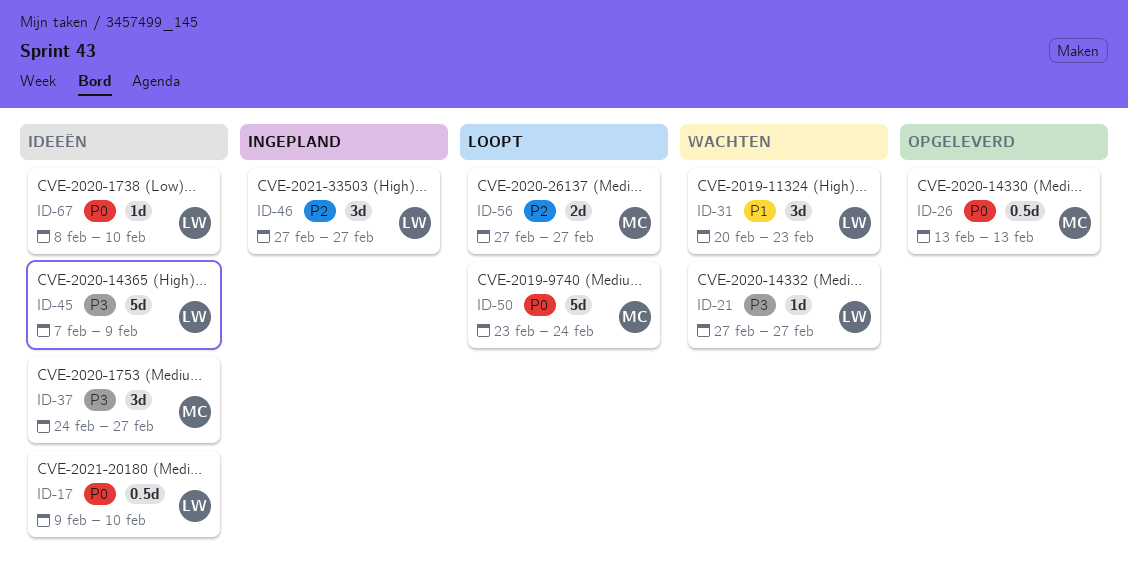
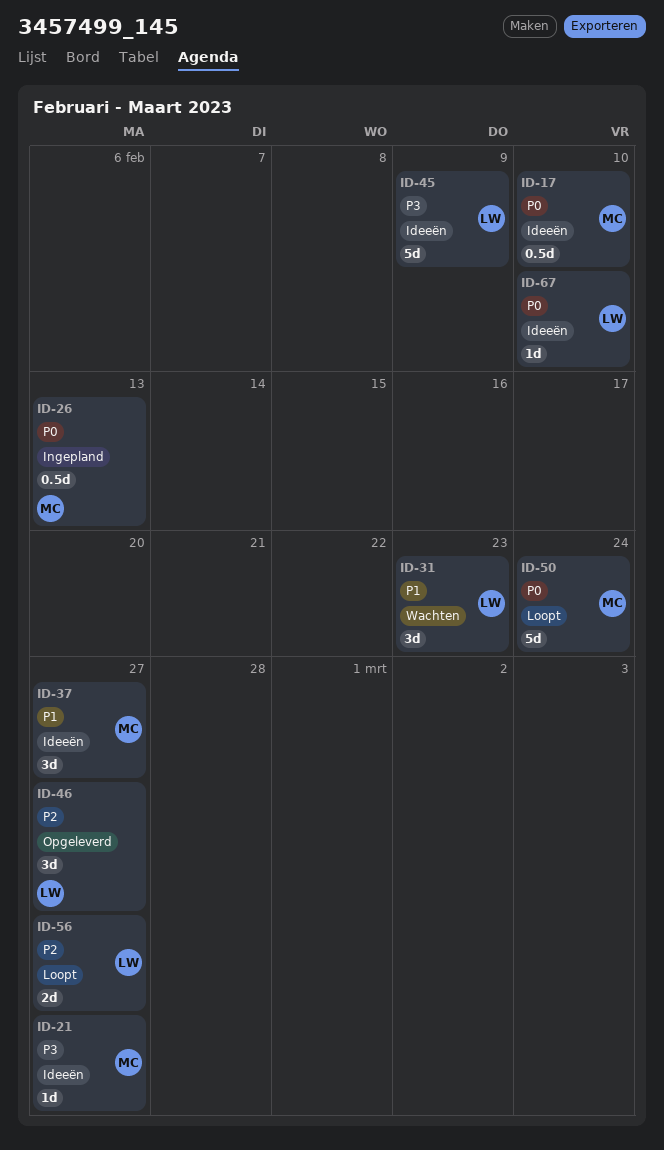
ID-17, owner: LW -> MC
ID-21, status: Wachten -> Ideeën
ID-21, owner: LW -> MC
ID-26, status: Opgeleverd -> Ingepland
ID-37, priority: P3 -> P1
ID-46, status: Ingepland -> Opgeleverd
ID-56, owner: MC -> LW

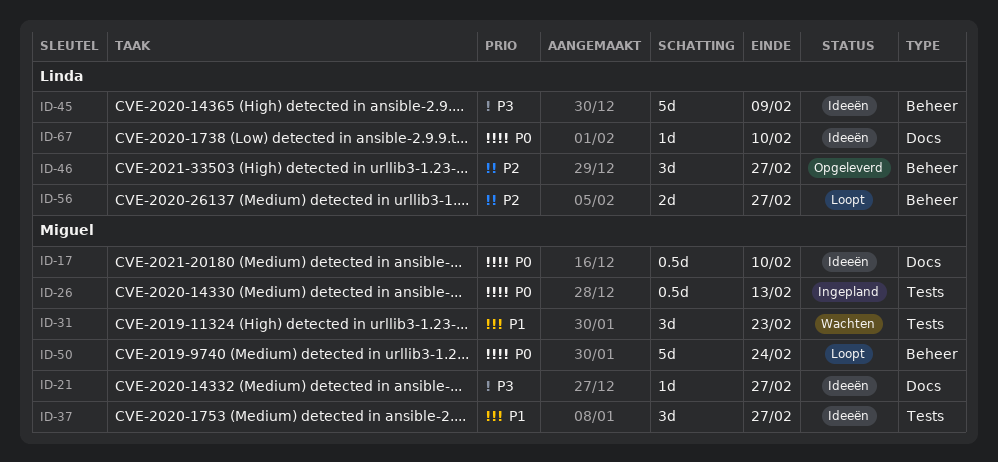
ID-31, owner: Linda -> Miguel

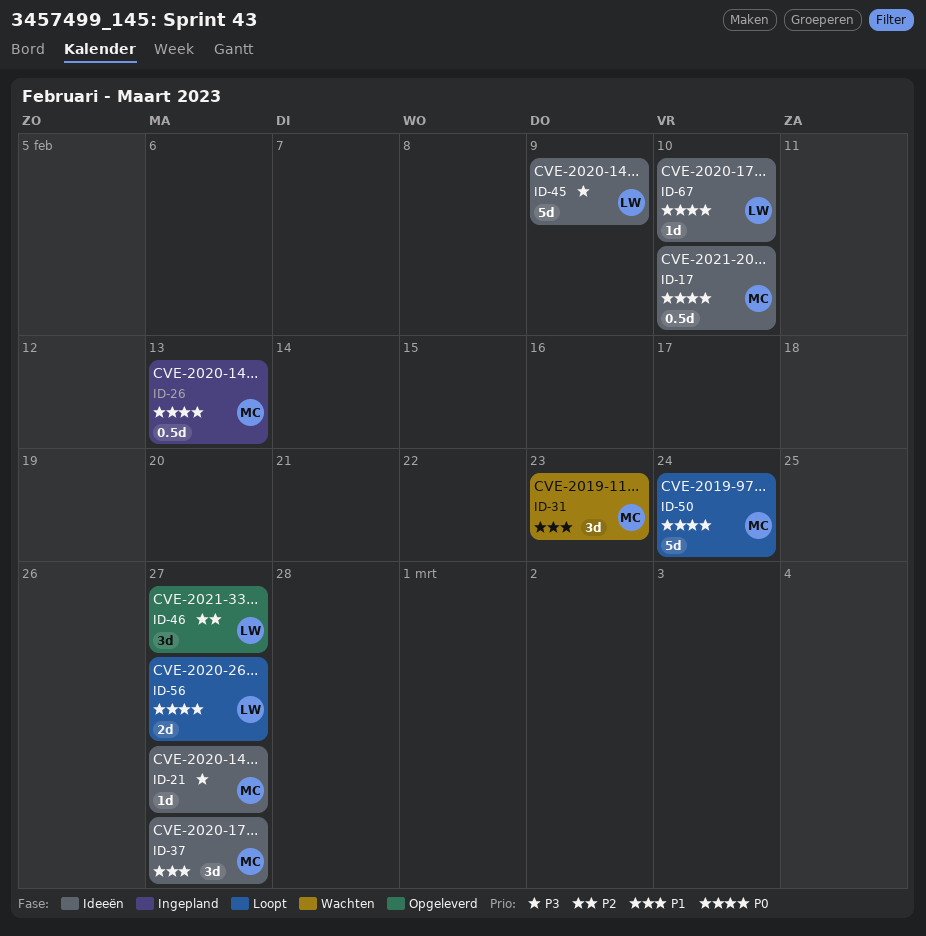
ID-56, priority: P2 -> P0

